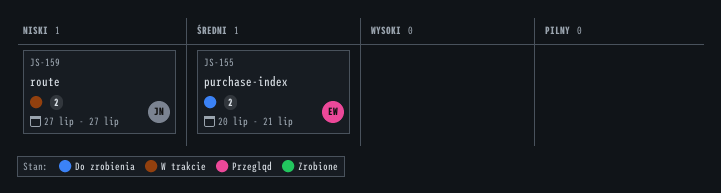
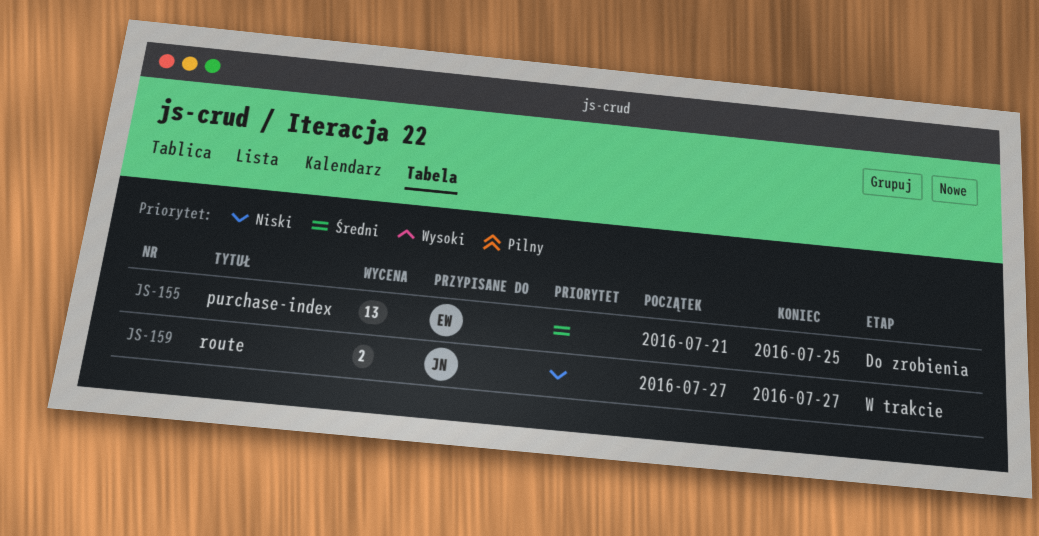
JS-155, estimate: 2 -> 13
JS-155, start: Jul 20 -> Jul 21
JS-155, due: Jul 21 -> Jul 25

